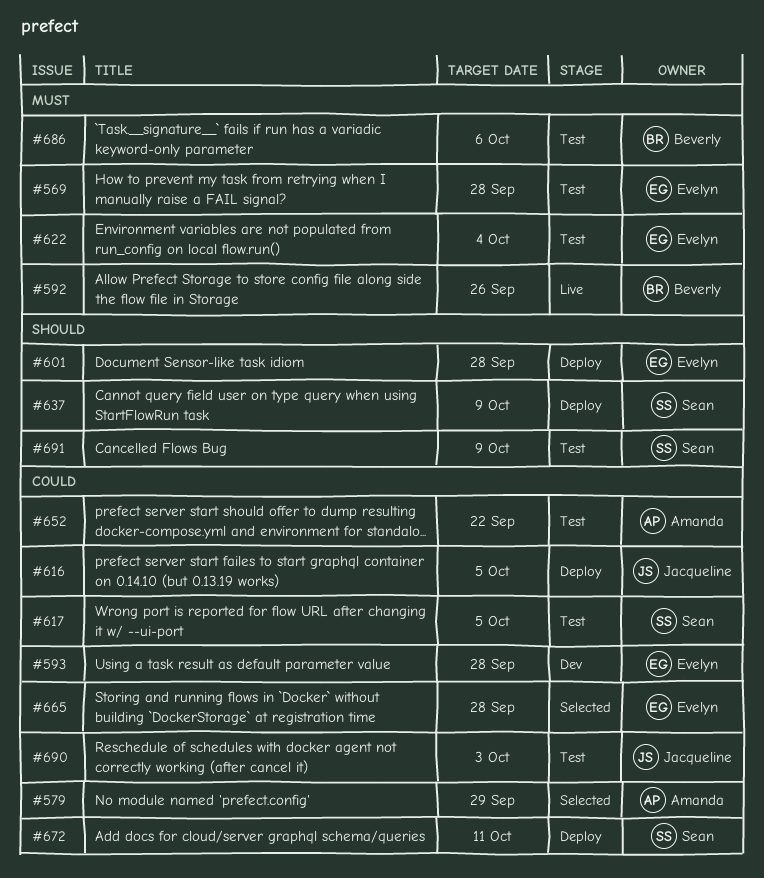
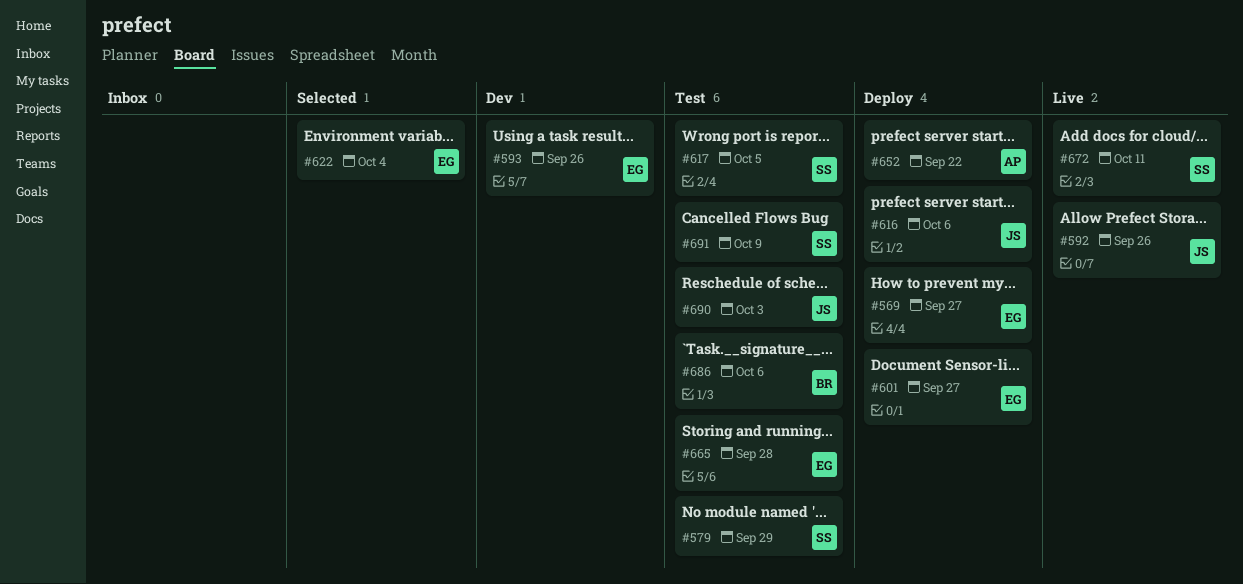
#569, status: Test -> Deploy
#569, due: Sep 28 -> Sep 27
#579, status: Selected -> Test
#579, owner: Amanda -> Sean
#592, owner: Beverly -> Jacqueline
#593, due: Sep 28 -> Sep 26
#601, due: Sep 28 -> Sep 27
#616, due: Oct 5 -> Oct 6
#622, status: Test -> Selected
#637: present -> none
#652, status: Test -> Deploy
#665, status: Selected -> Test
#672, status: Deploy -> Live

